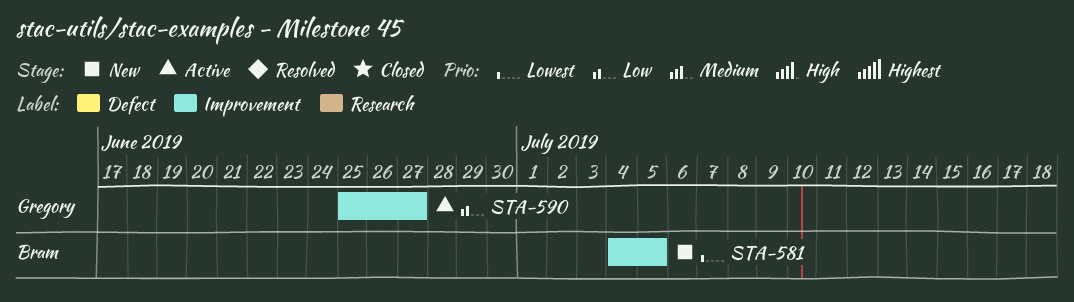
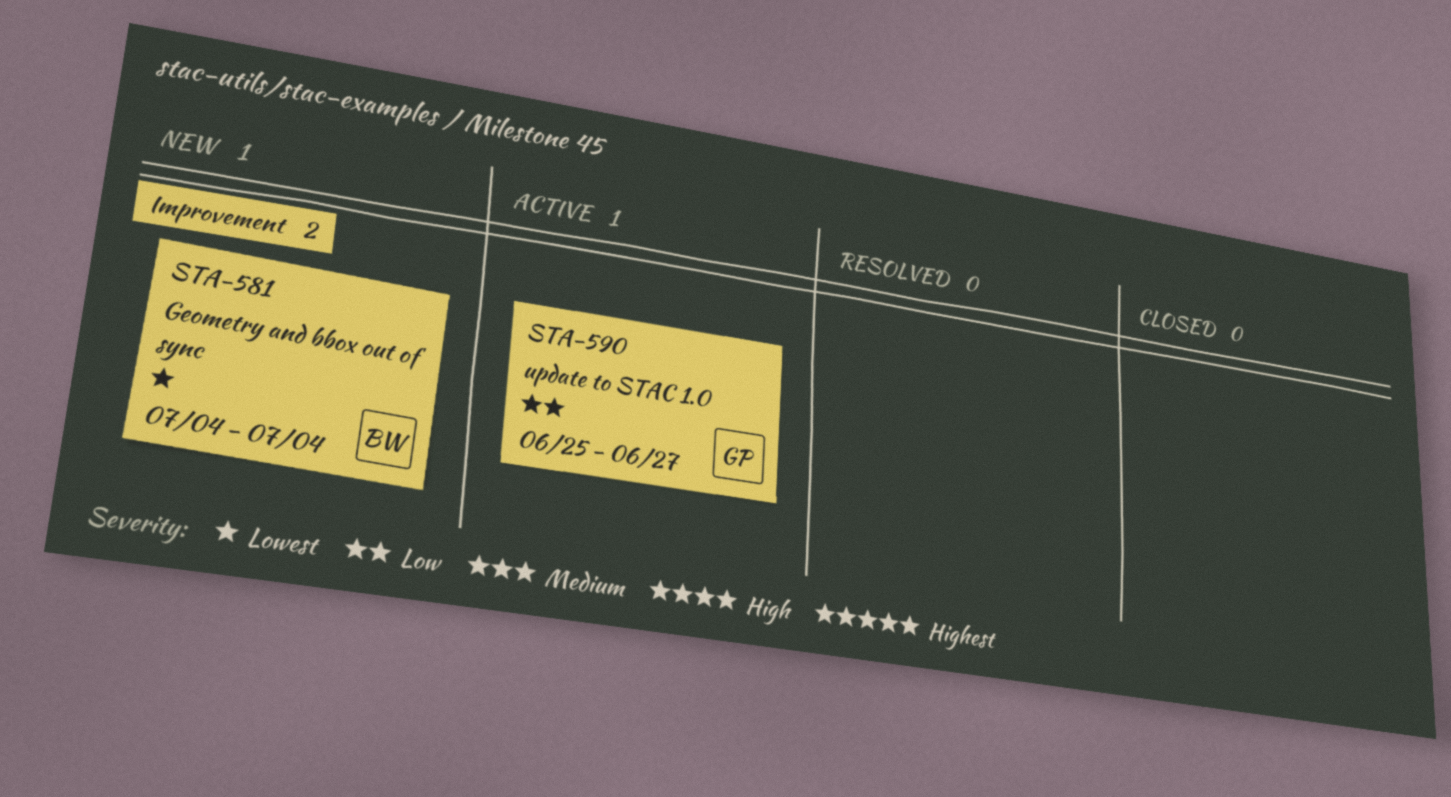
STA-581, due: Jul 5 -> Jul 4

